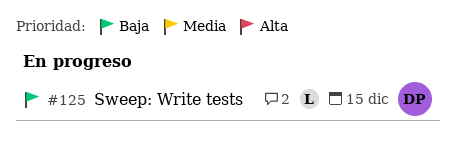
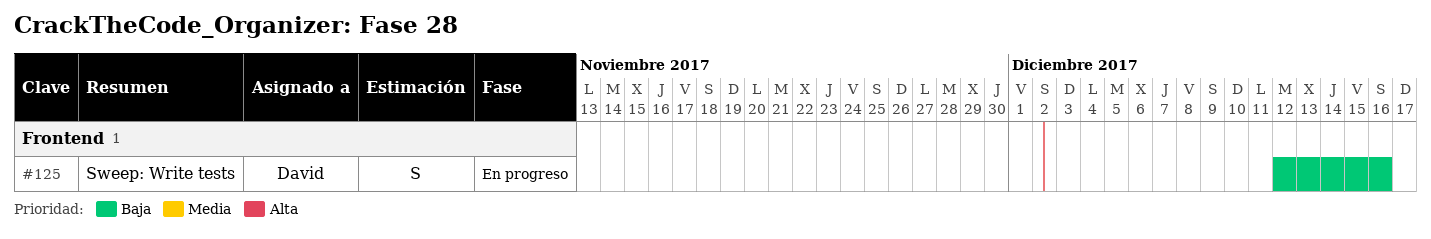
#125, estimate: L -> S
#125, due: Dec 15 -> Dec 16

